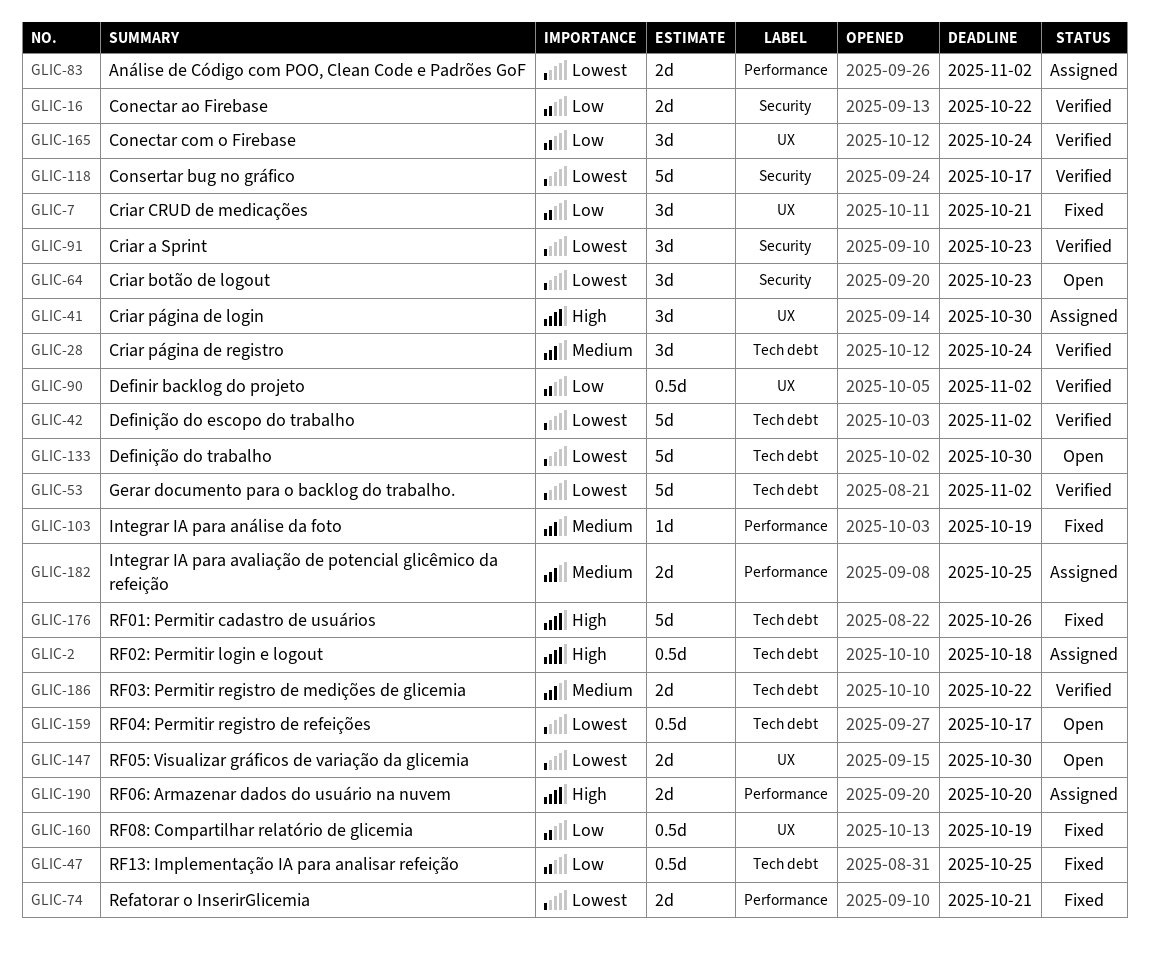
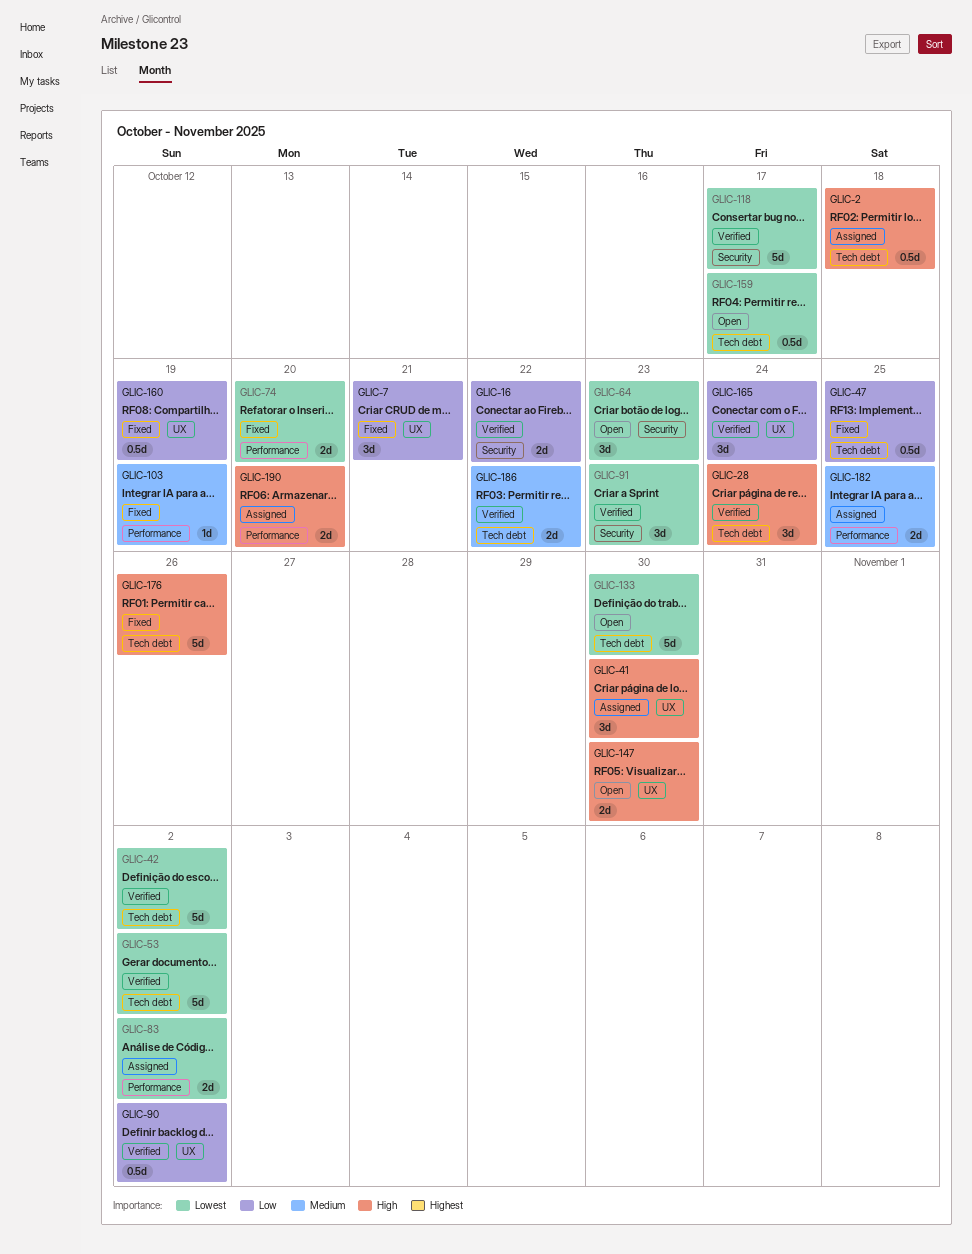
GLIC-28, priority: Medium -> High
GLIC-74, due: Oct 21 -> Oct 20
GLIC-147, priority: Lowest -> High

